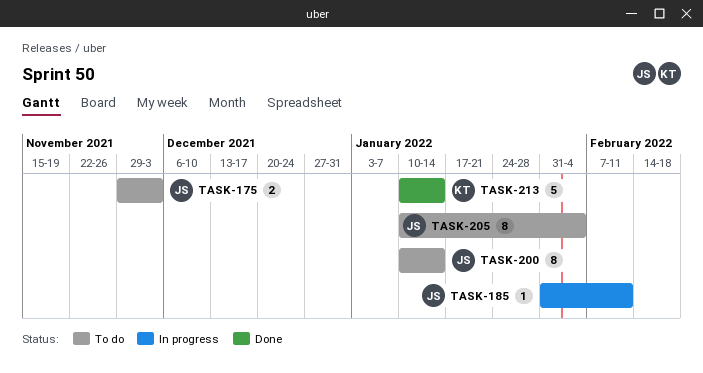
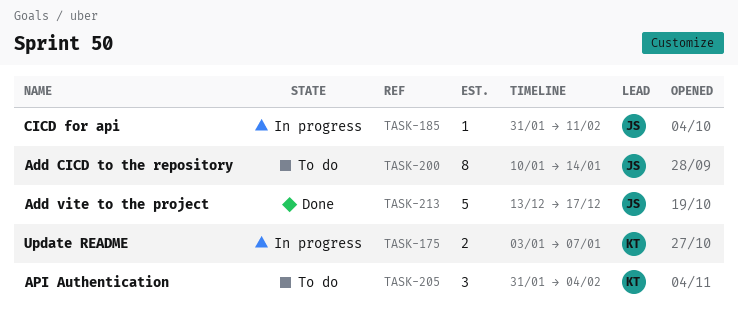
TASK-175, status: To do -> In progress
TASK-175, owner: JS -> KT
TASK-175, start: Nov 29 -> Jan 3
TASK-175, due: Dec 3 -> Jan 7
TASK-205, owner: JS -> KT
TASK-205, estimate: 8 -> 3
TASK-205, start: Jan 10 -> Jan 31
TASK-213, owner: KT -> JS
TASK-213, start: Jan 10 -> Dec 13
TASK-213, due: Jan 14 -> Dec 17

